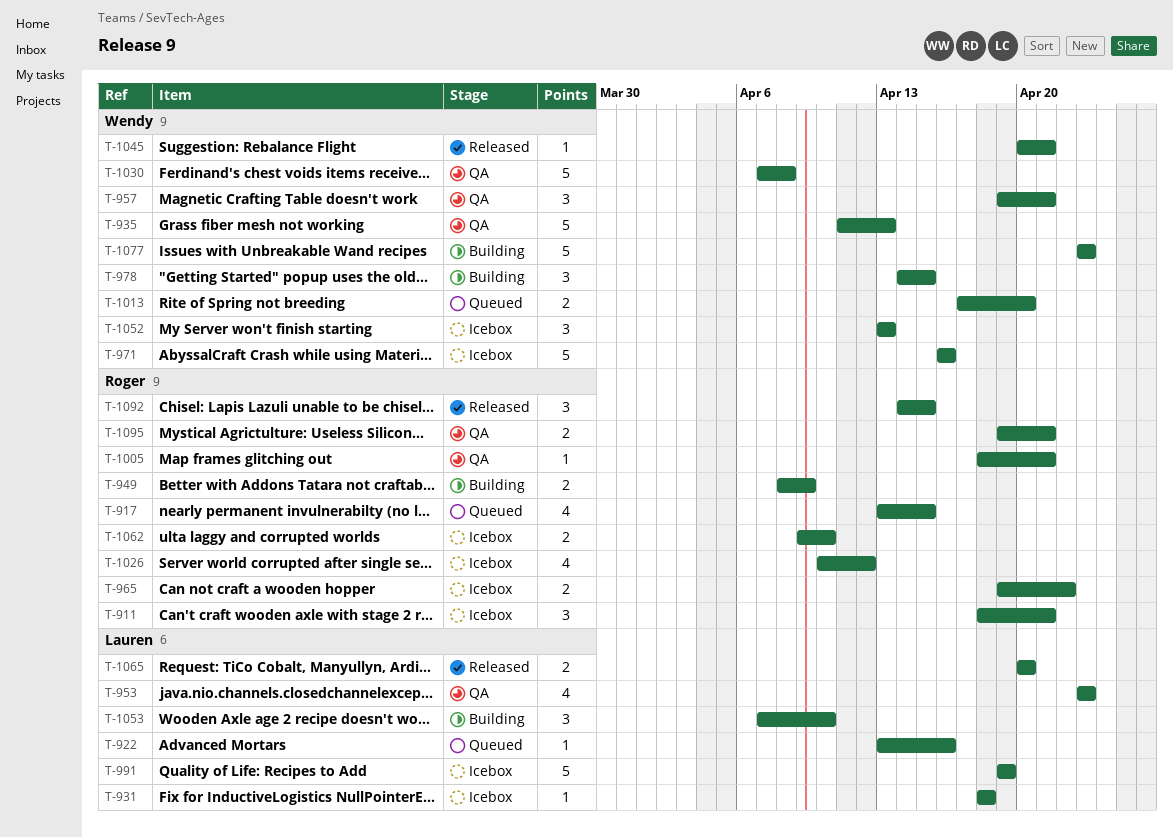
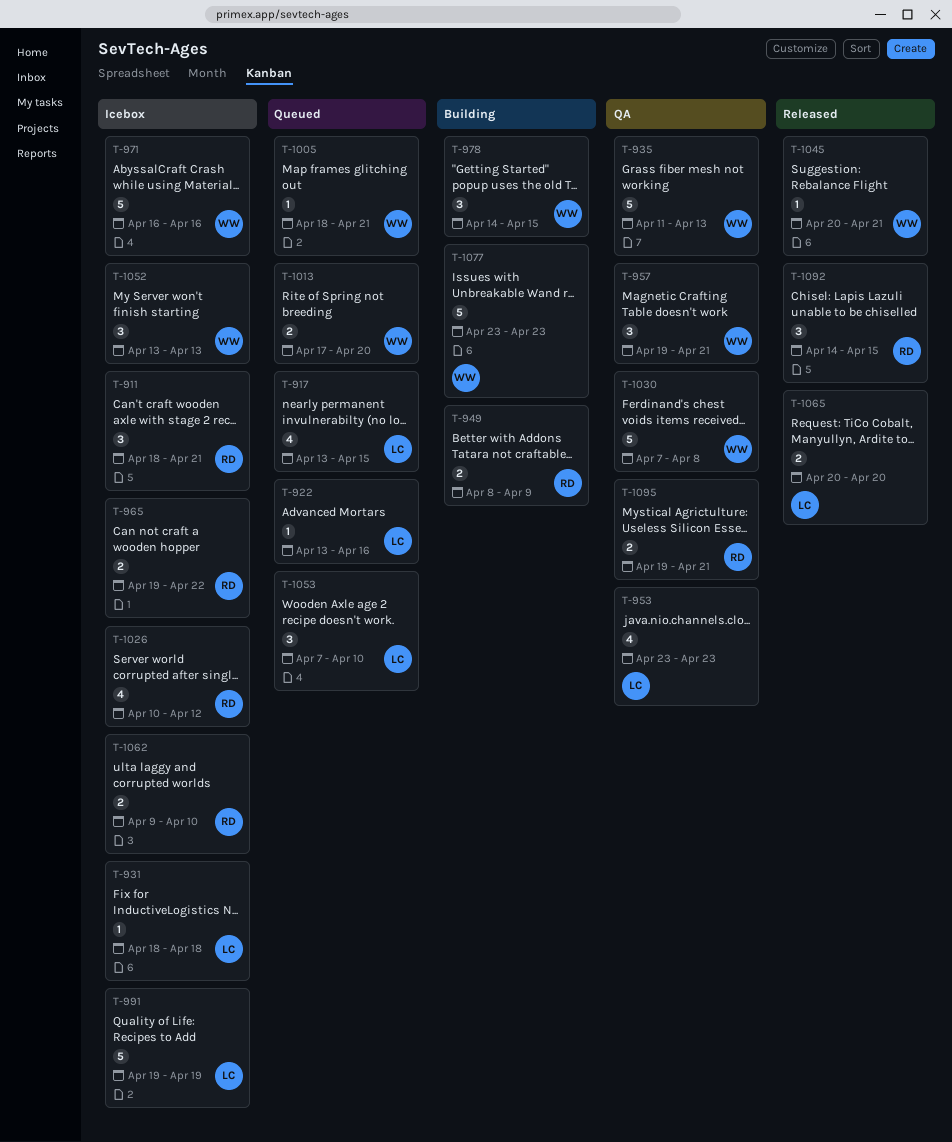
T-917, owner: Roger -> Lauren
T-1005, status: QA -> Queued
T-1005, owner: Roger -> Wendy
T-1053, status: Building -> Queued

